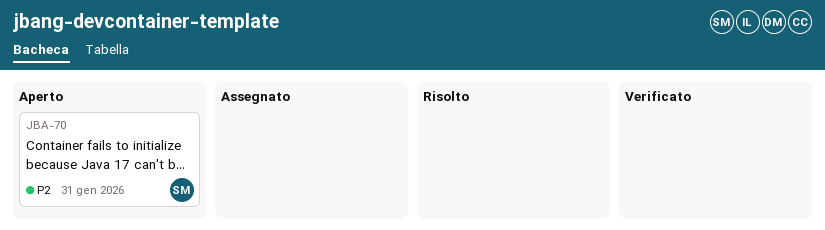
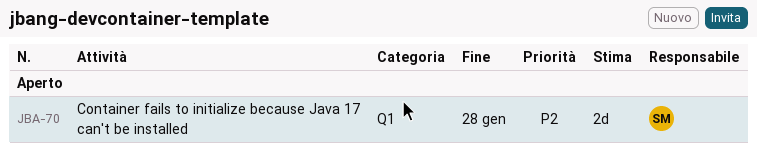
JBA-70, due: Jan 31 -> Jan 28

